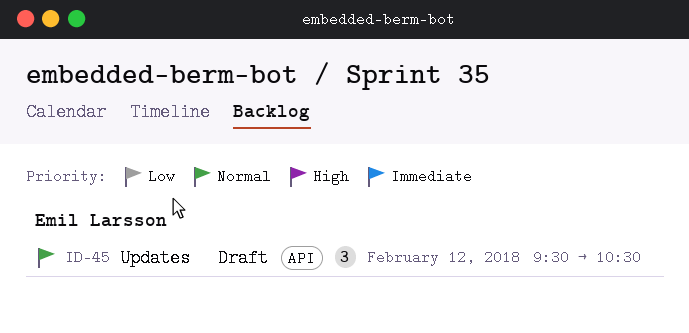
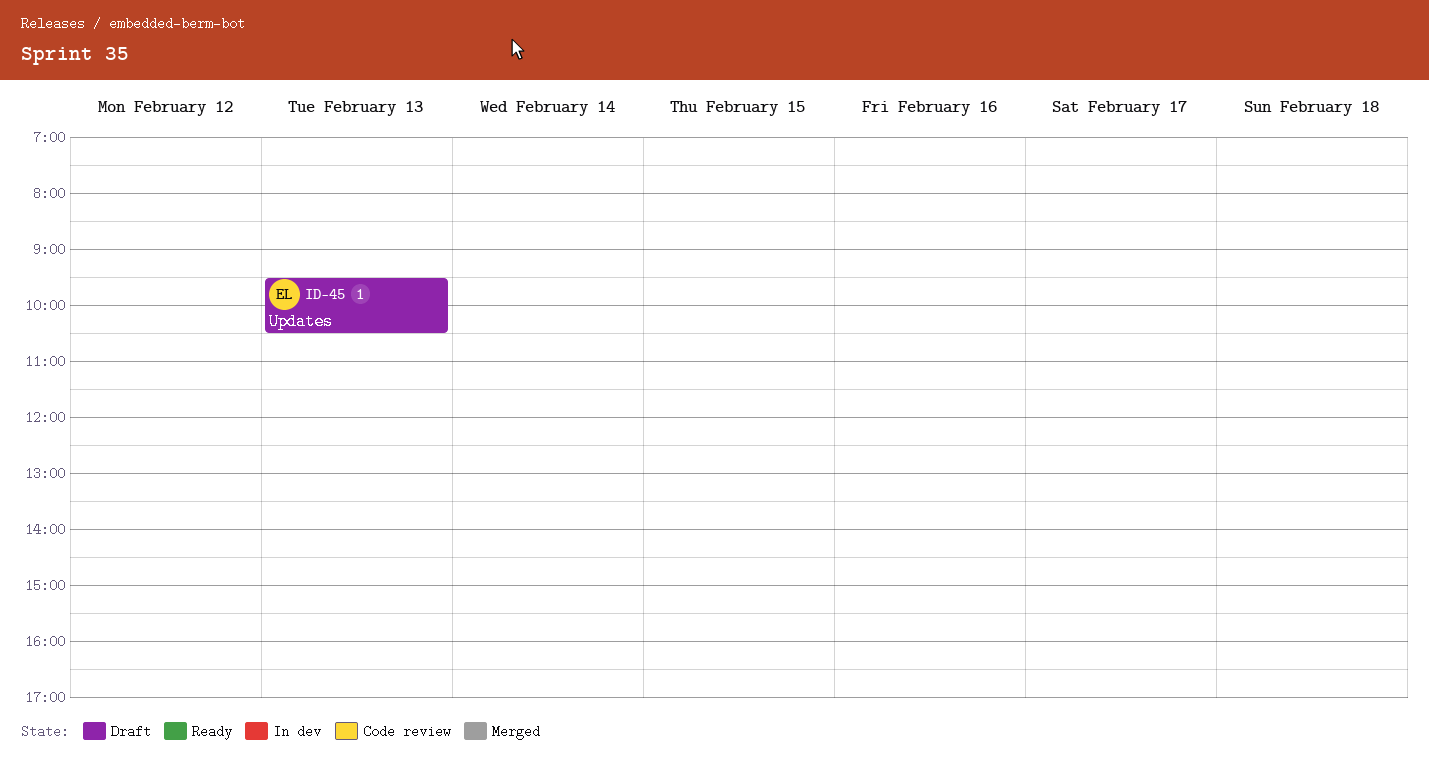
ID-45, estimate: 3 -> 1
ID-45, day: Feb 12 -> Feb 13

